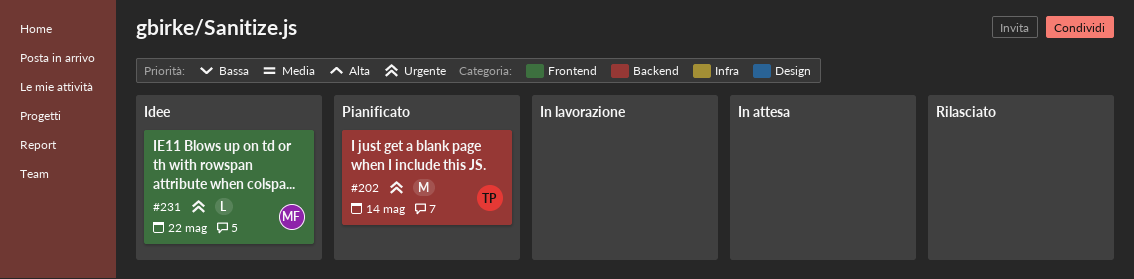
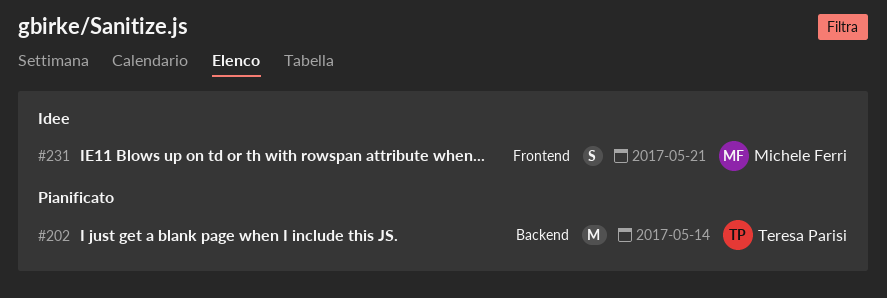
#231, estimate: L -> S
#231, due: May 22 -> May 21

